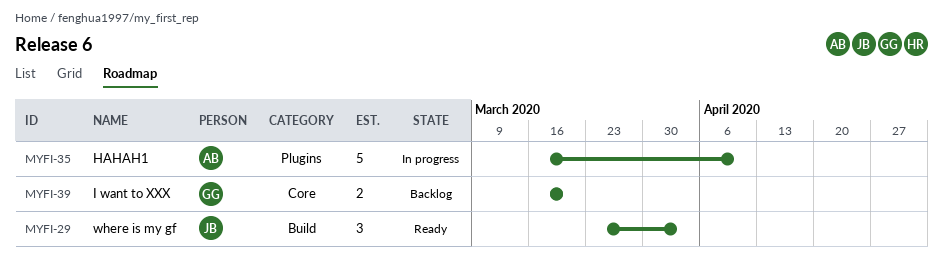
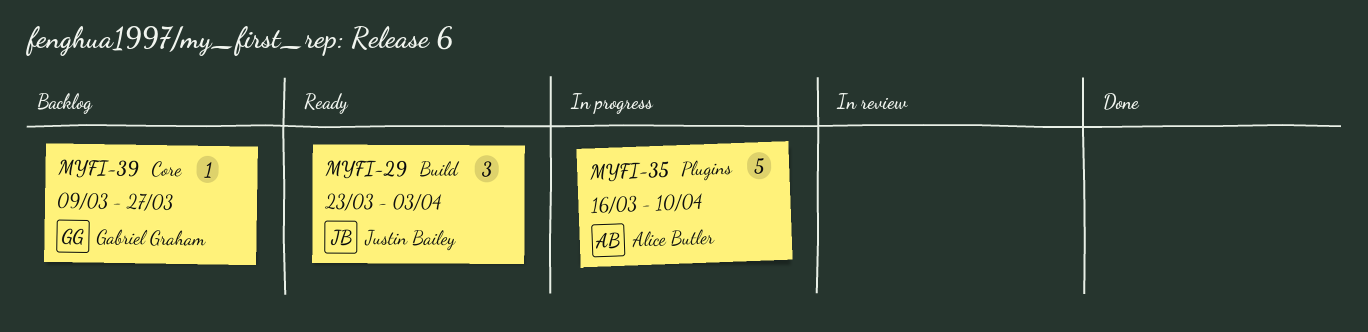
MYFI-39, estimate: 2 -> 1
MYFI-39, start: Mar 16 -> Mar 9
MYFI-39, due: Mar 20 -> Mar 27

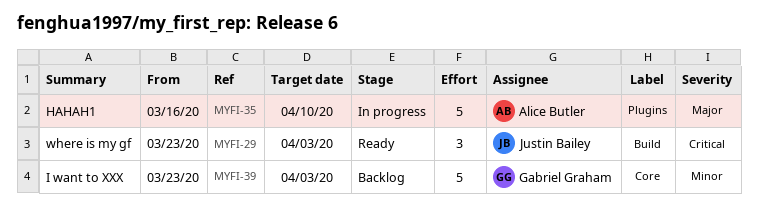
MYFI-39, estimate: 1 -> 5
MYFI-39, start: Mar 9 -> Mar 23
MYFI-39, due: Mar 27 -> Apr 3

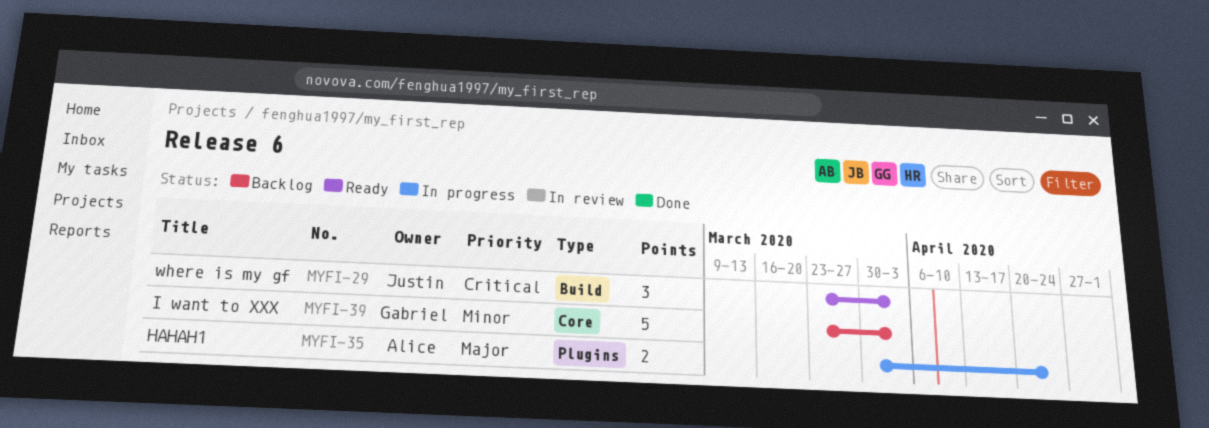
MYFI-35, estimate: 5 -> 2
MYFI-35, start: Mar 16 -> Mar 30
MYFI-35, due: Apr 10 -> Apr 24

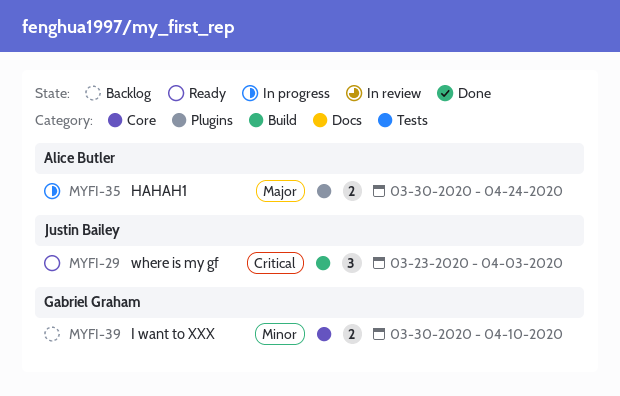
MYFI-39, estimate: 5 -> 2
MYFI-39, start: Mar 23 -> Mar 30
MYFI-39, due: Apr 3 -> Apr 10

